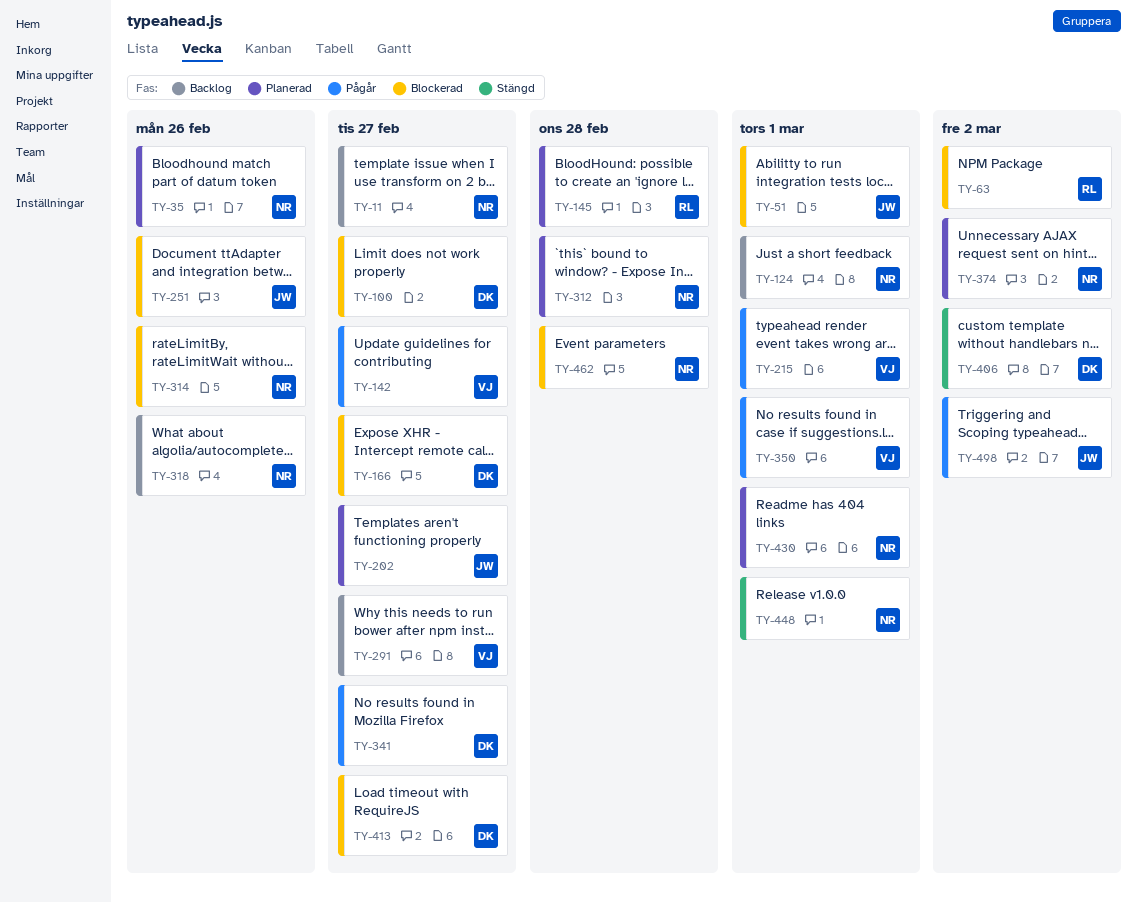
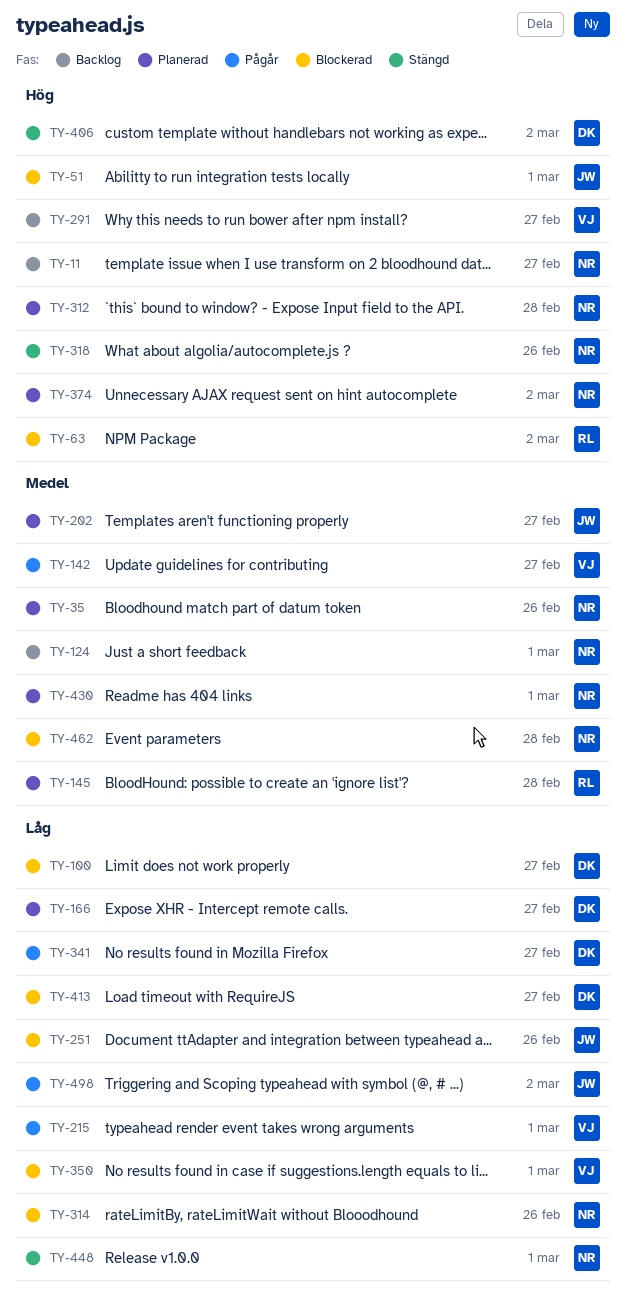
TY-166, status: Blockerad -> Planerad
TY-318, status: Backlog -> Stängd
TY-350, status: Pågår -> Blockerad

